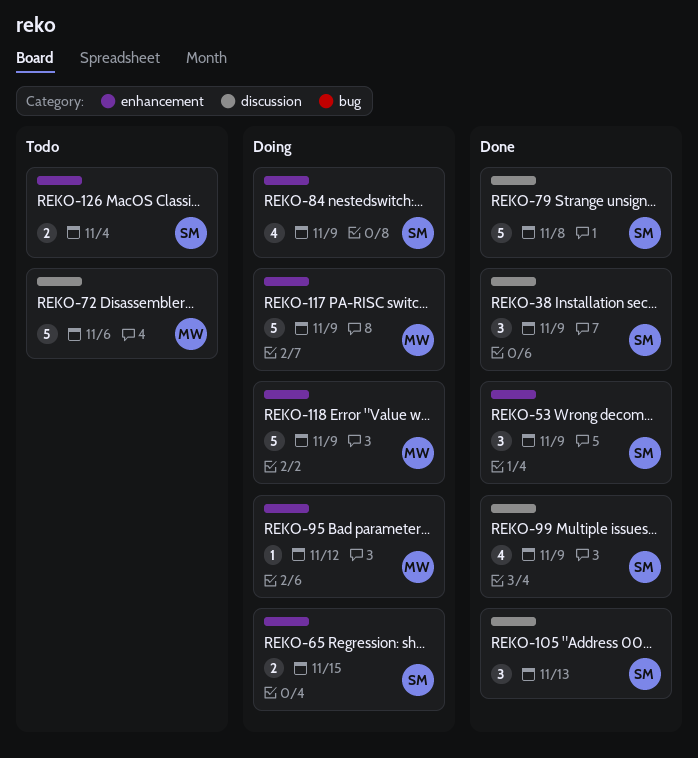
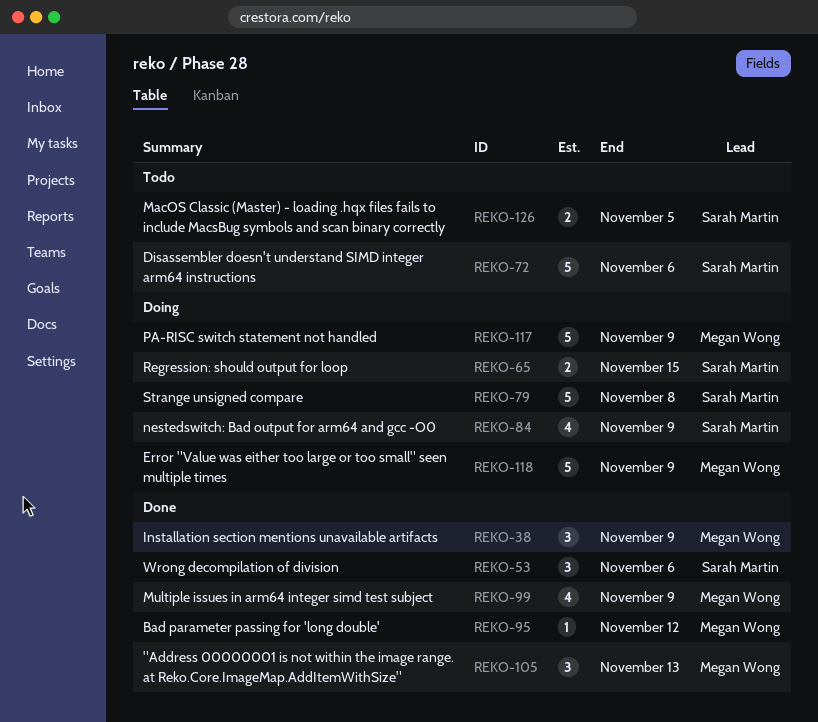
REKO-38, owner: Sarah Martin -> Megan Wong
REKO-53, due: Nov 9 -> Nov 6
REKO-72, owner: Megan Wong -> Sarah Martin
REKO-79, status: Done -> Doing
REKO-95, status: Doing -> Done
REKO-99, owner: Sarah Martin -> Megan Wong
REKO-105, owner: Sarah Martin -> Megan Wong
REKO-126, due: Nov 4 -> Nov 5

